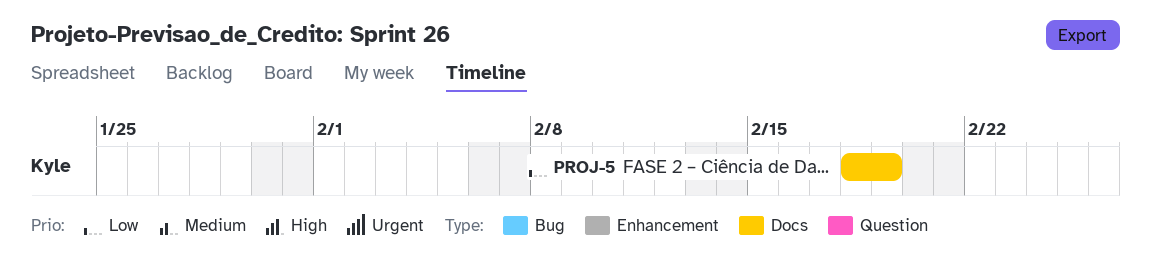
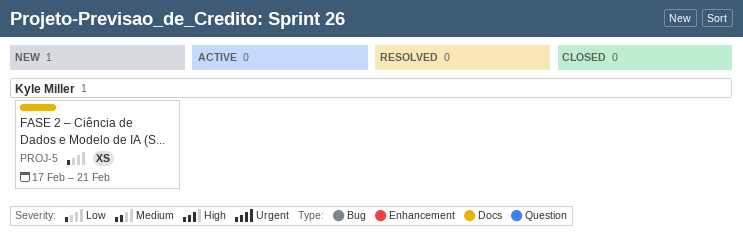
PROJ-5, start: Feb 18 -> Feb 17
PROJ-5, due: Feb 19 -> Feb 21

